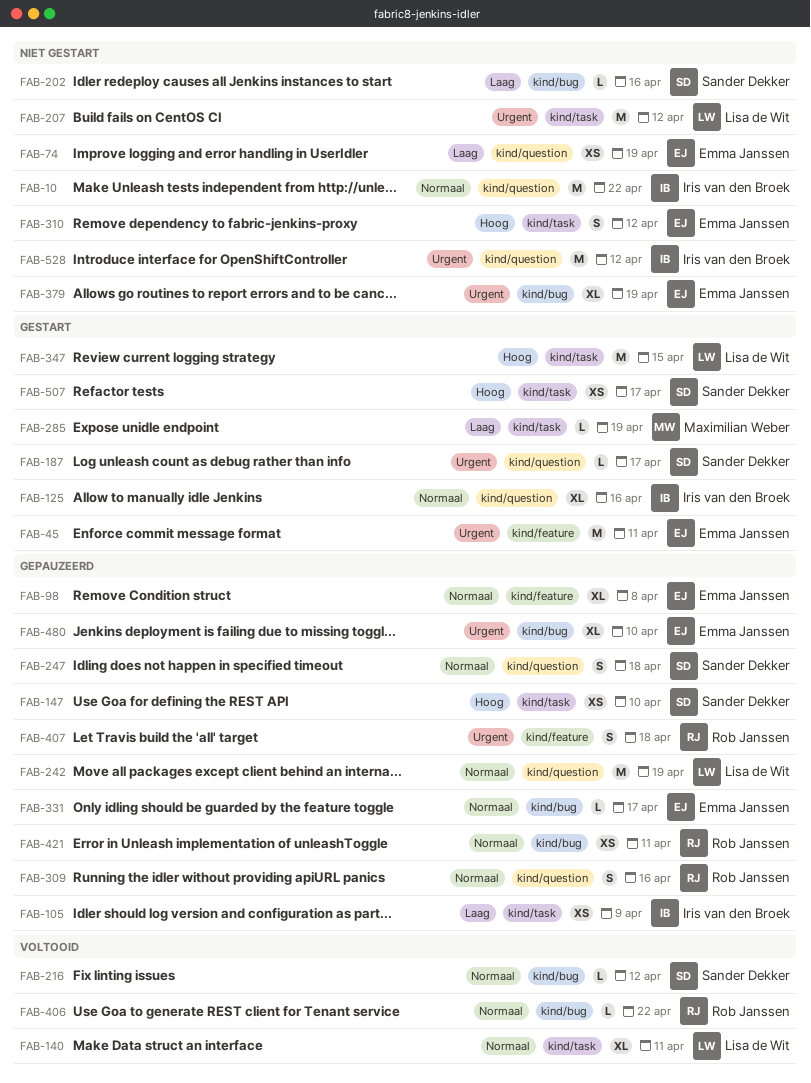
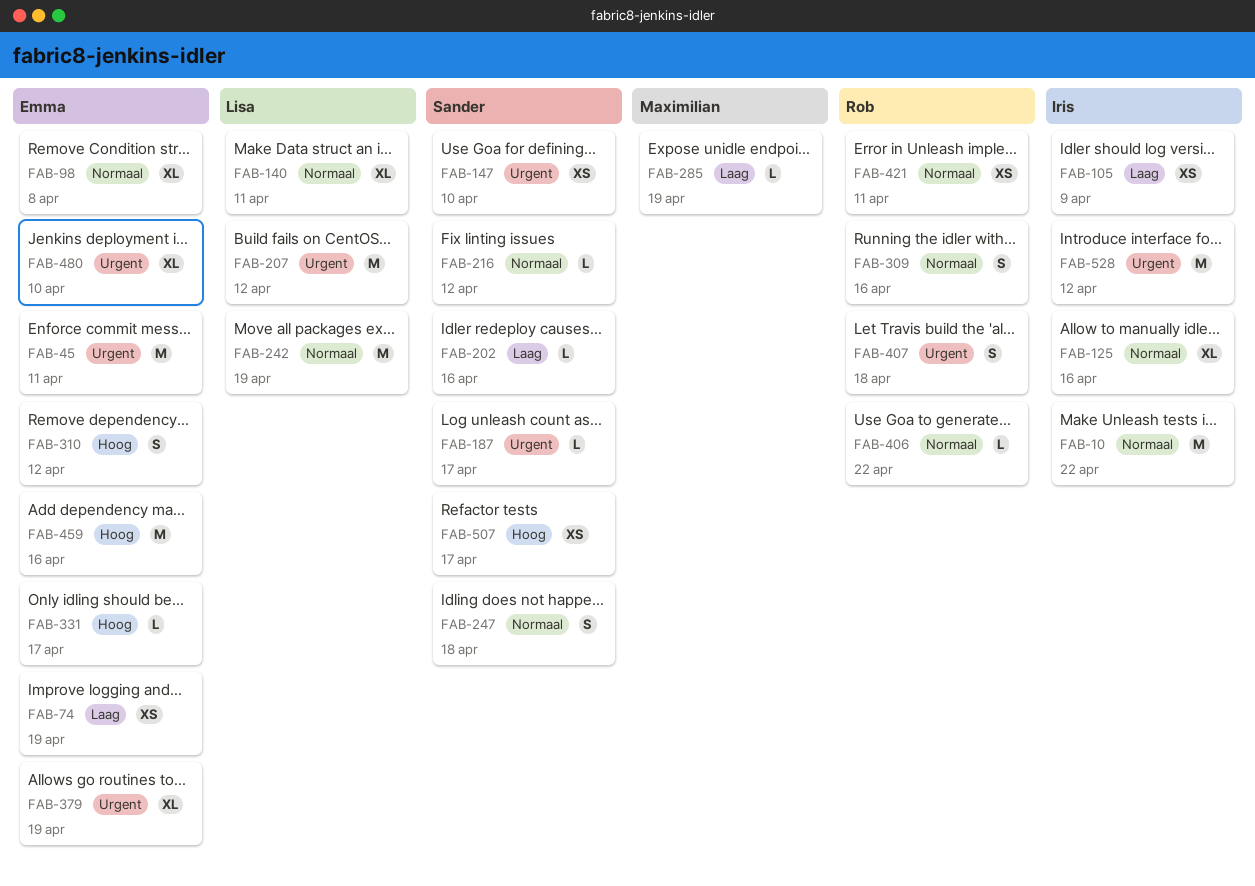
FAB-147, priority: Hoog -> Urgent
FAB-331, priority: Normaal -> Hoog
FAB-347: present -> none
FAB-459: none -> present

